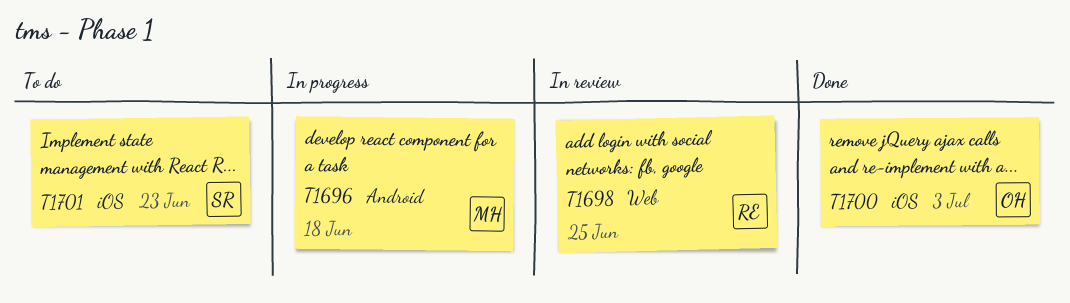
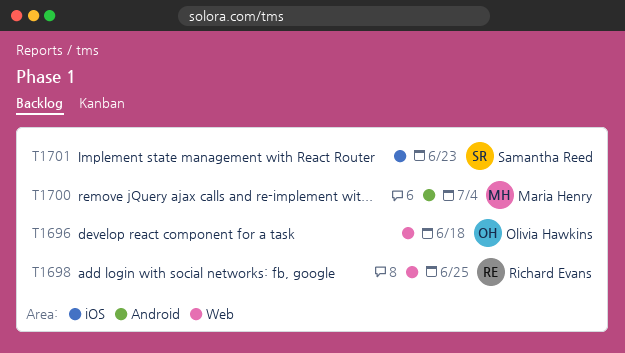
T1696, owner: Maria Henry -> Olivia Hawkins
T1696, label: Android -> Web
T1700, owner: Olivia Hawkins -> Maria Henry
T1700, label: iOS -> Android
T1700, due: Jul 3 -> Jul 4

